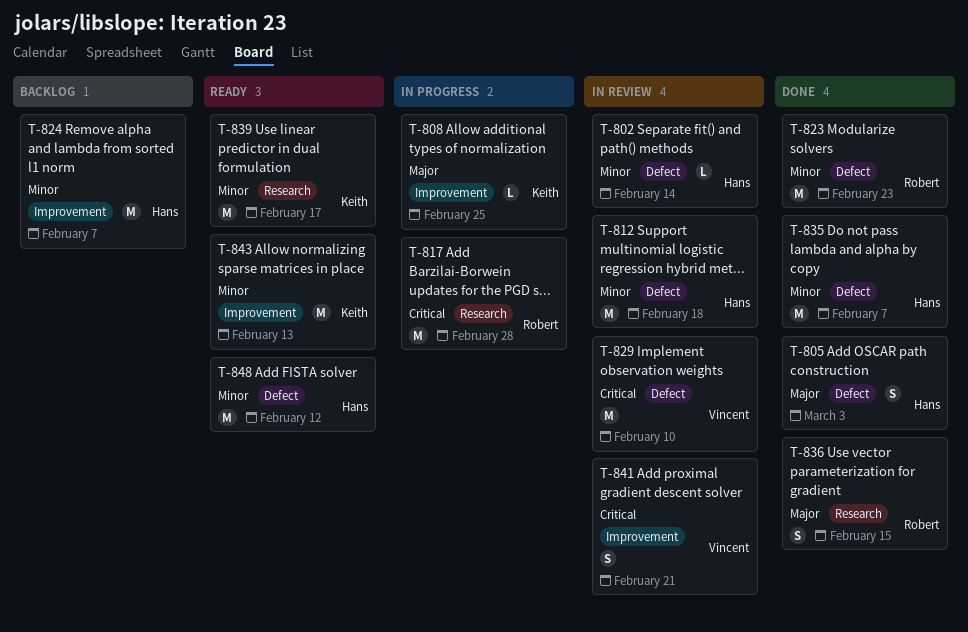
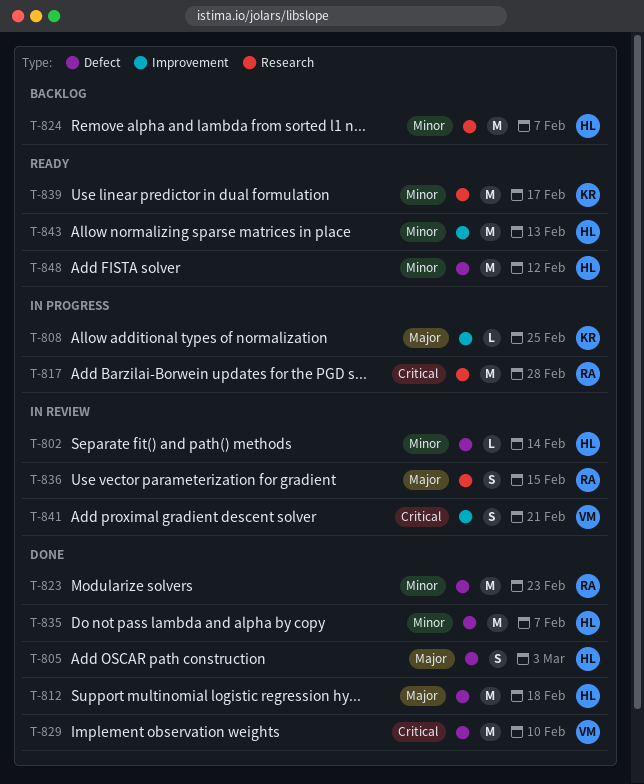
T-812, status: In review -> Done
T-812, priority: Minor -> Major
T-824, label: Improvement -> Research
T-829, status: In review -> Done
T-836, status: Done -> In review
T-843, owner: Keith -> Hans

